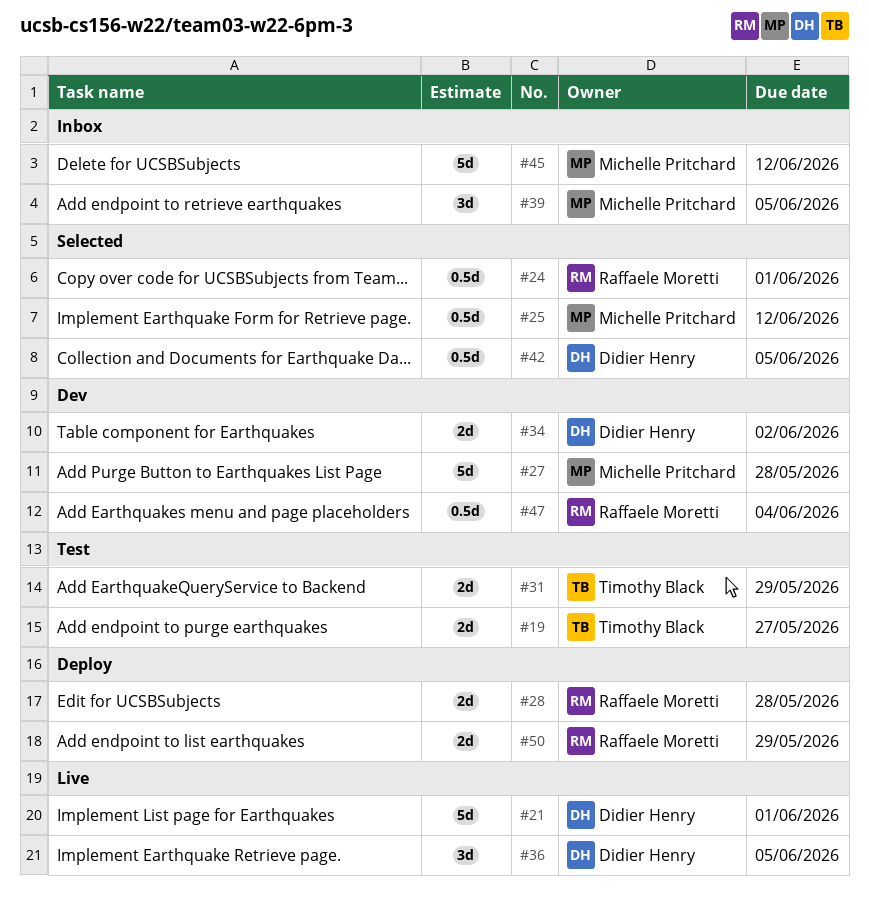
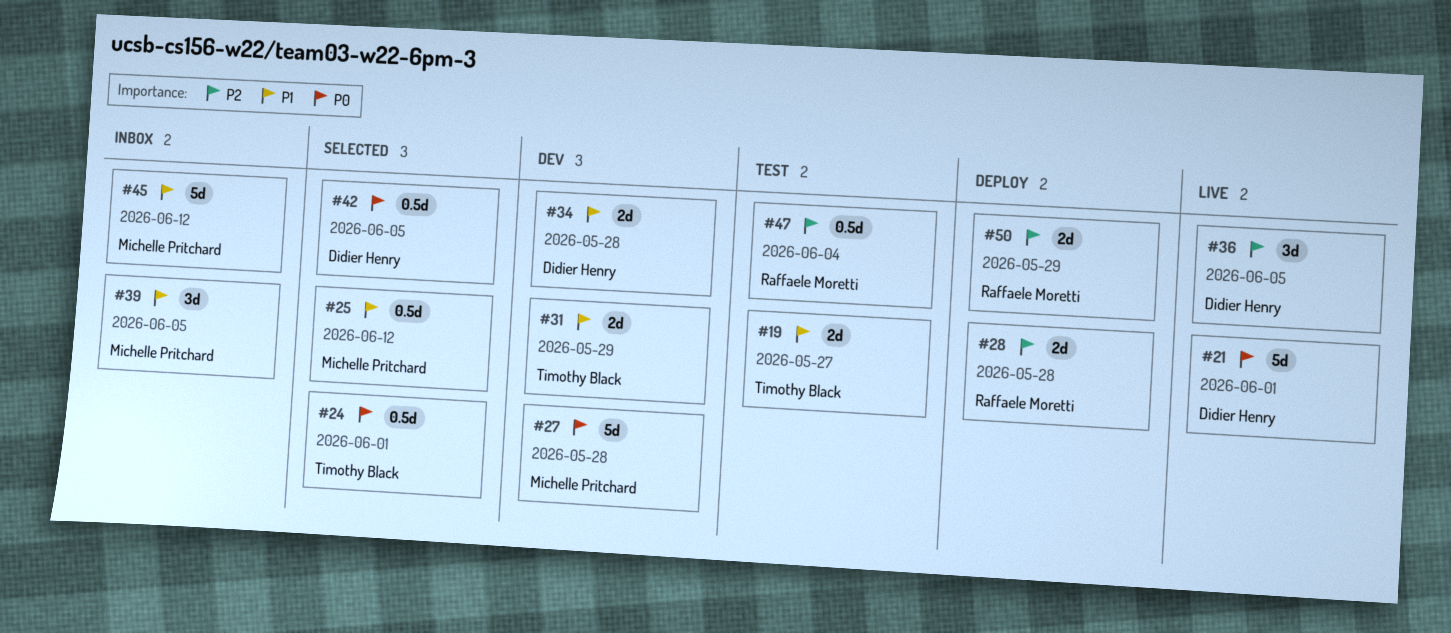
#24, owner: Raffaele Moretti -> Timothy Black
#31, status: Test -> Dev
#34, due: Jun 2 -> May 28
#47, status: Dev -> Test

